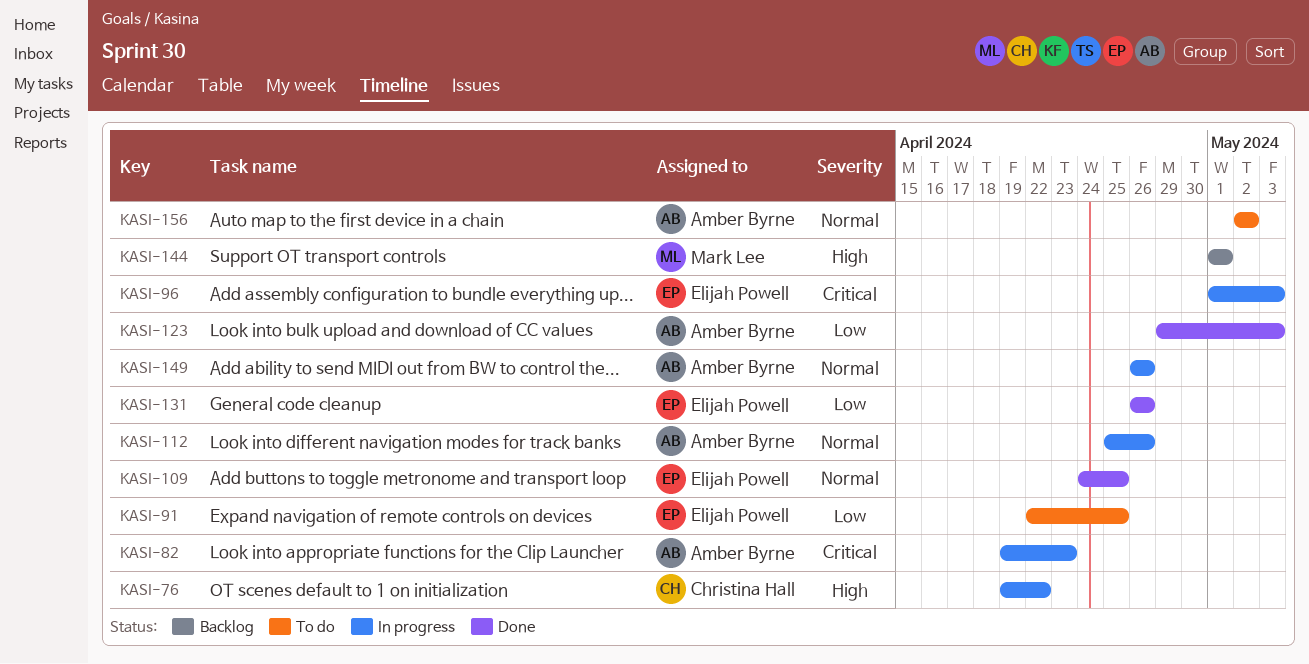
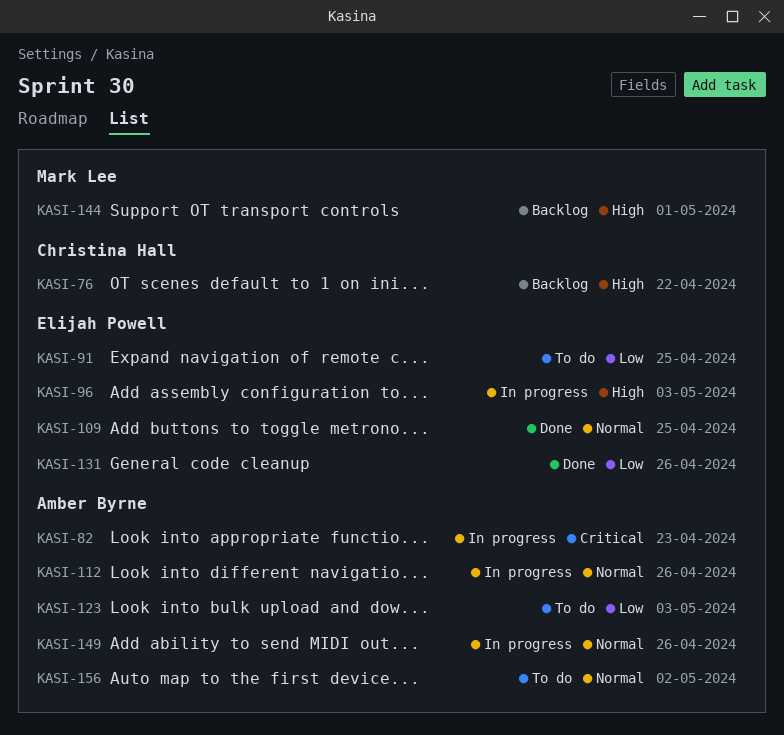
KASI-76, status: In progress -> Backlog
KASI-96, priority: Critical -> High
KASI-123, status: Done -> To do

